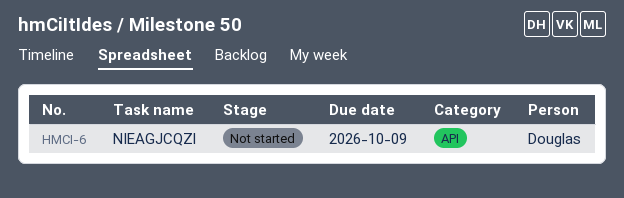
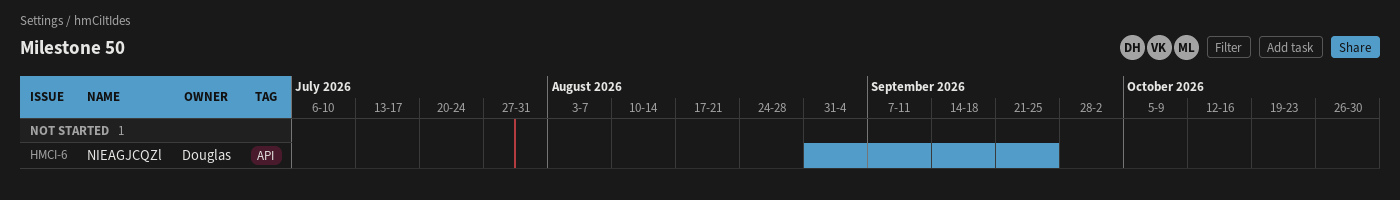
HMCI-6, due: Oct 9 -> Sep 25

